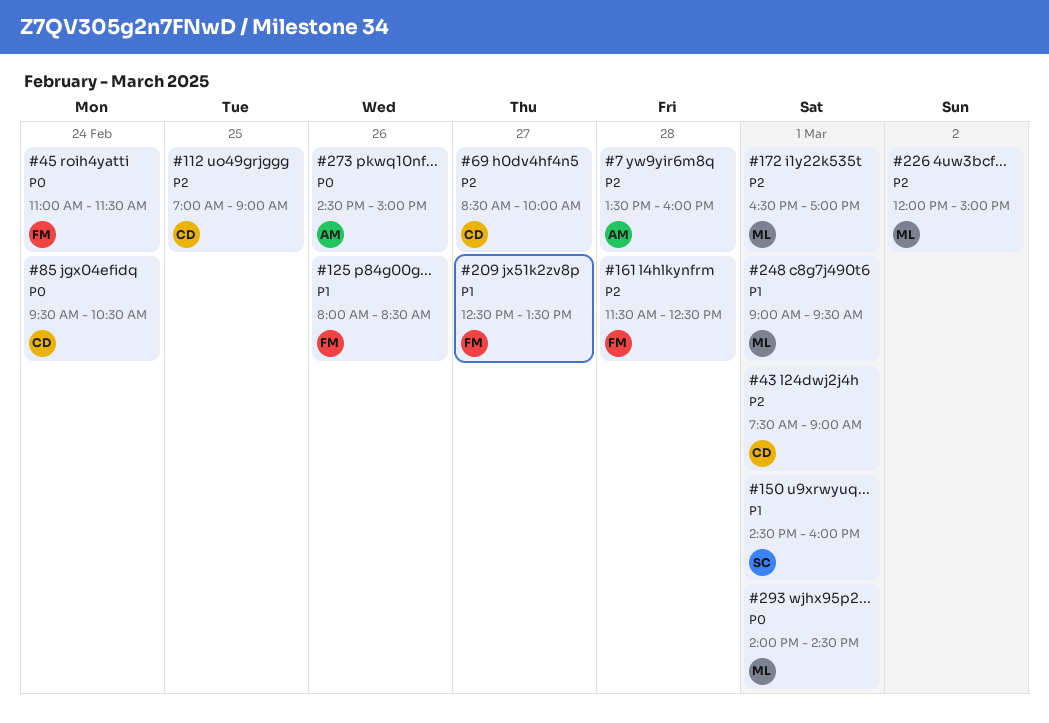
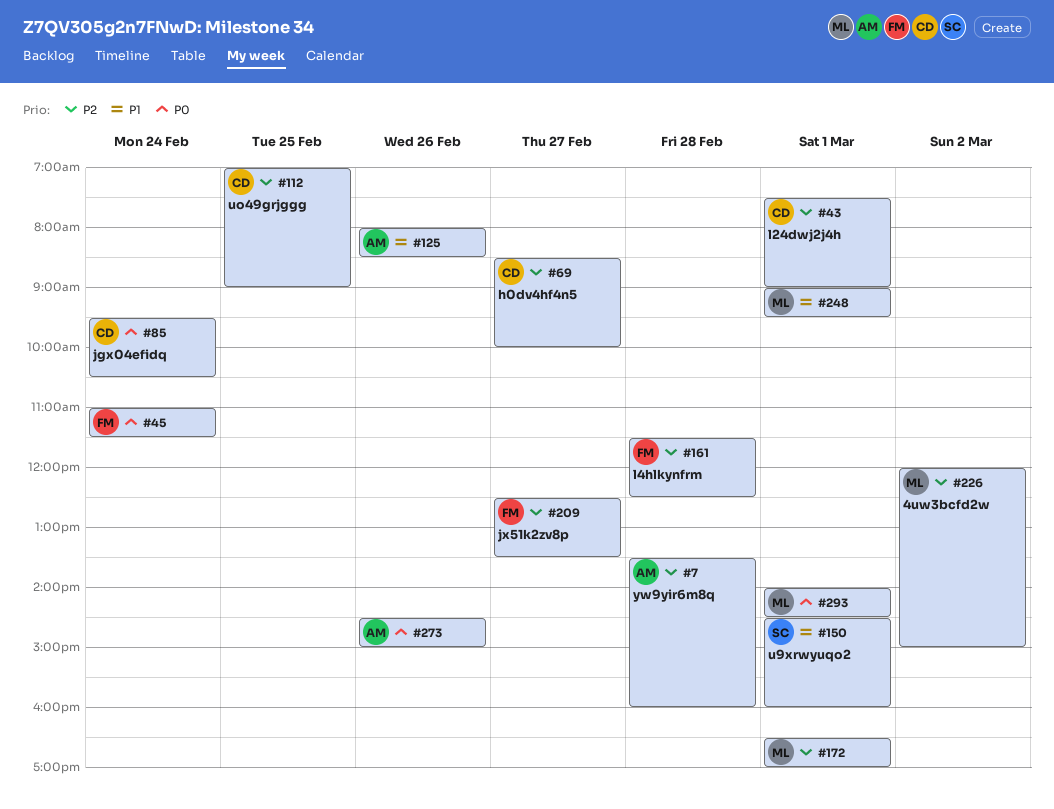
#125, owner: FM -> AM
#209, priority: P1 -> P2

